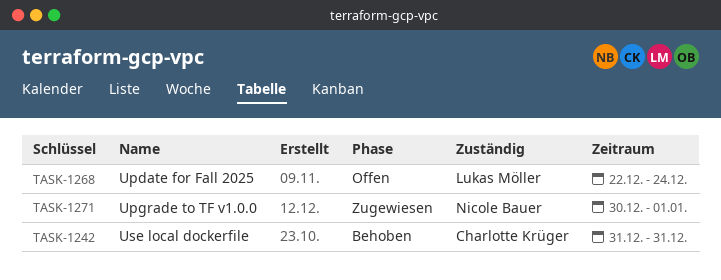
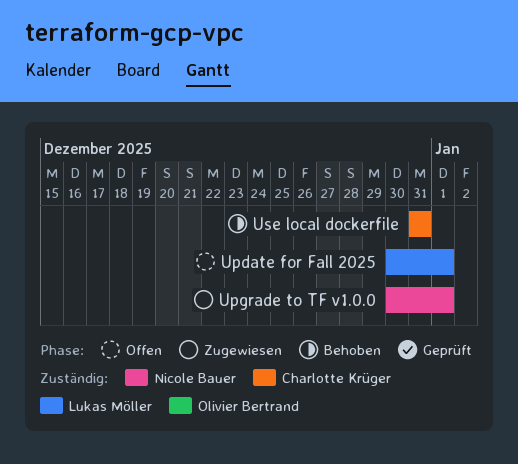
Update for Fall 2025, start: Dec 22 -> Dec 30
Update for Fall 2025, due: Dec 24 -> Jan 1

